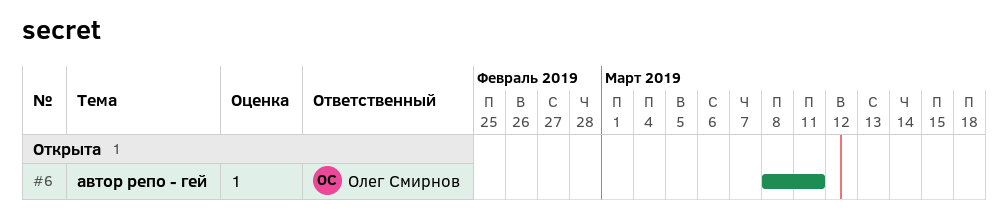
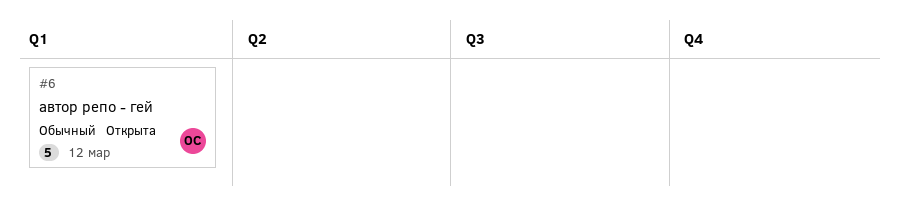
#6, estimate: 1 -> 5
#6, due: Mar 11 -> Mar 12

